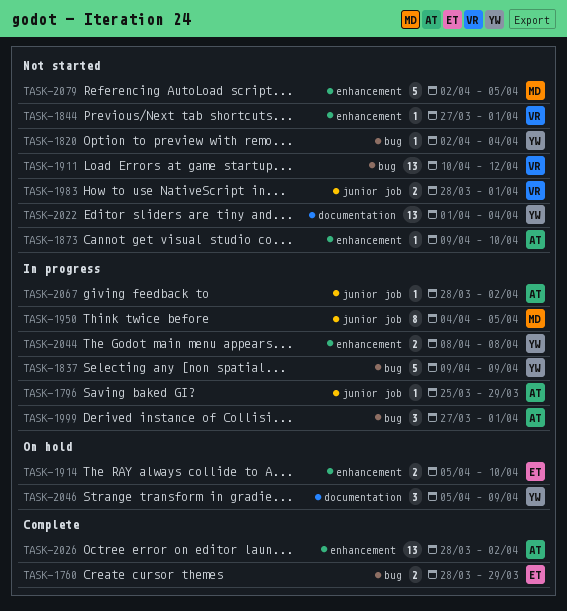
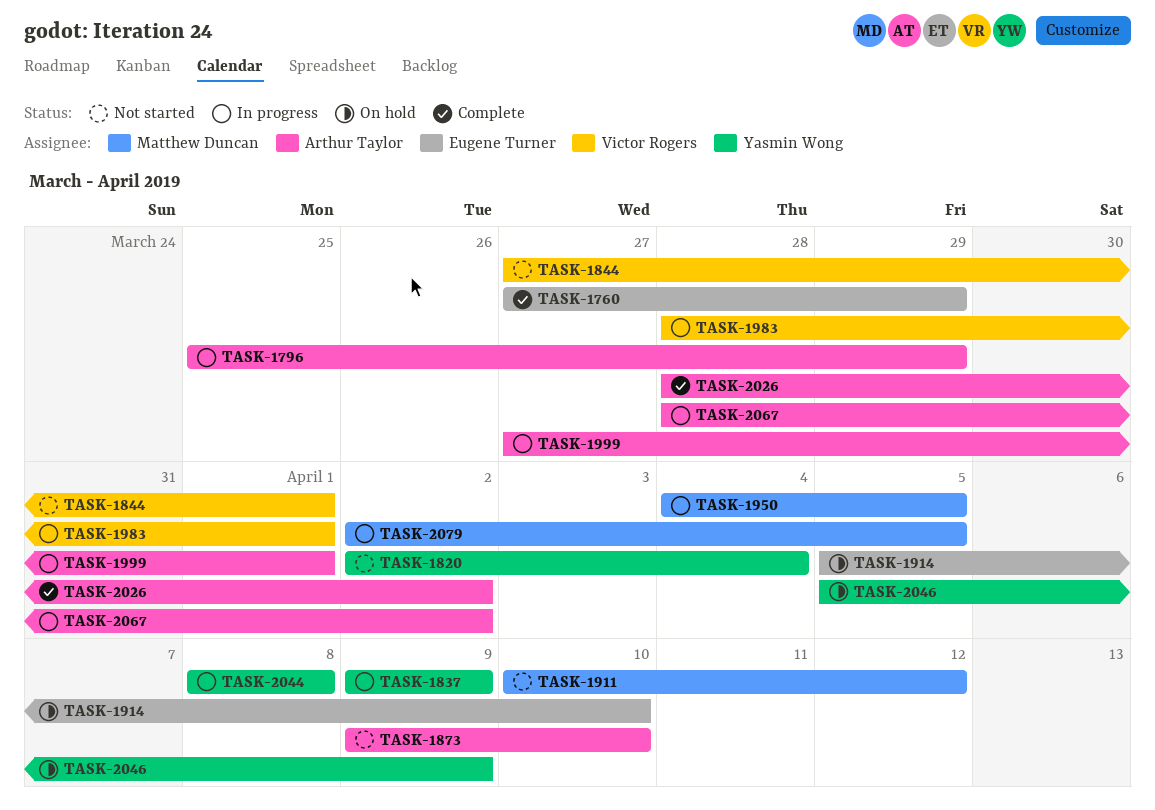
TASK-1760, start: Mar 28 -> Mar 27
TASK-1911, owner: Victor Rogers -> Matthew Duncan
TASK-1983, status: Not started -> In progress
TASK-2022: present -> none
TASK-2079, status: Not started -> In progress

